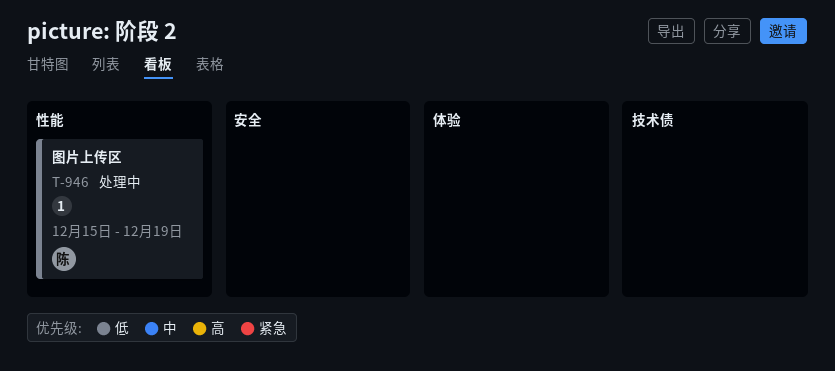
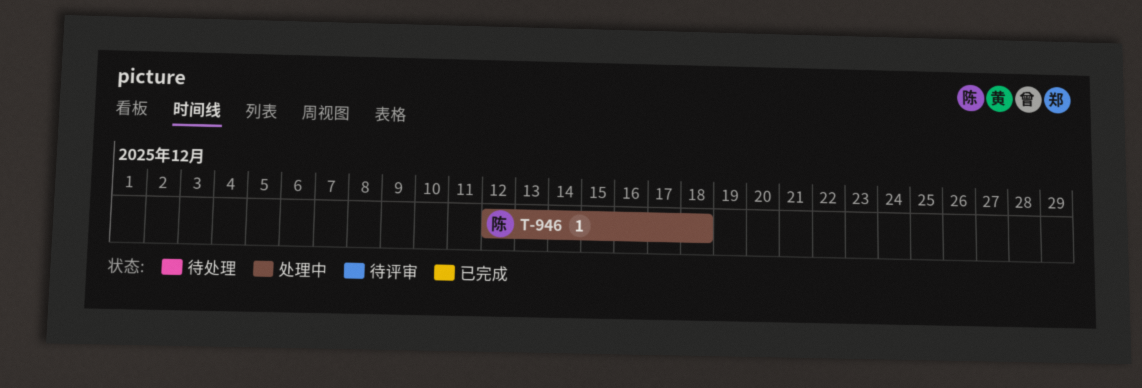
T-946, start: Dec 15 -> Dec 12
T-946, due: Dec 19 -> Dec 18

